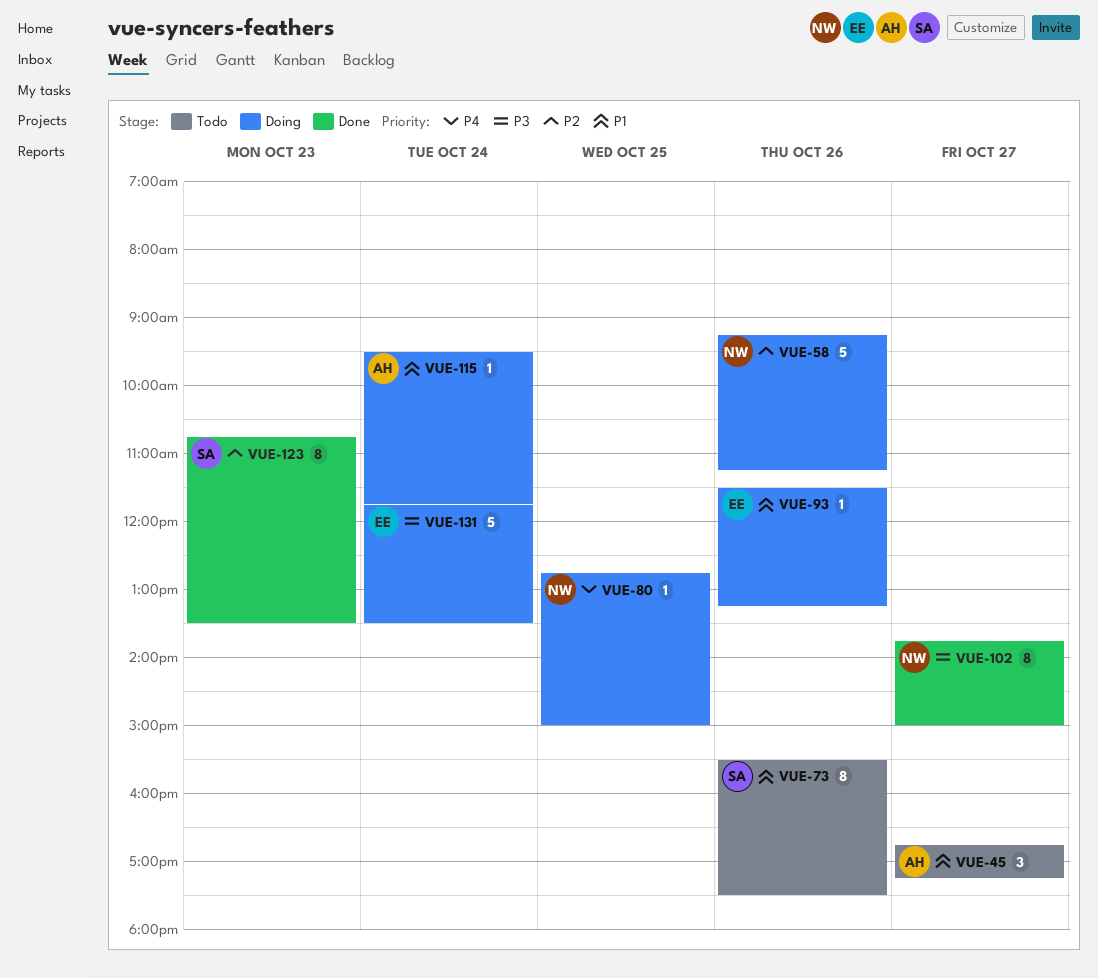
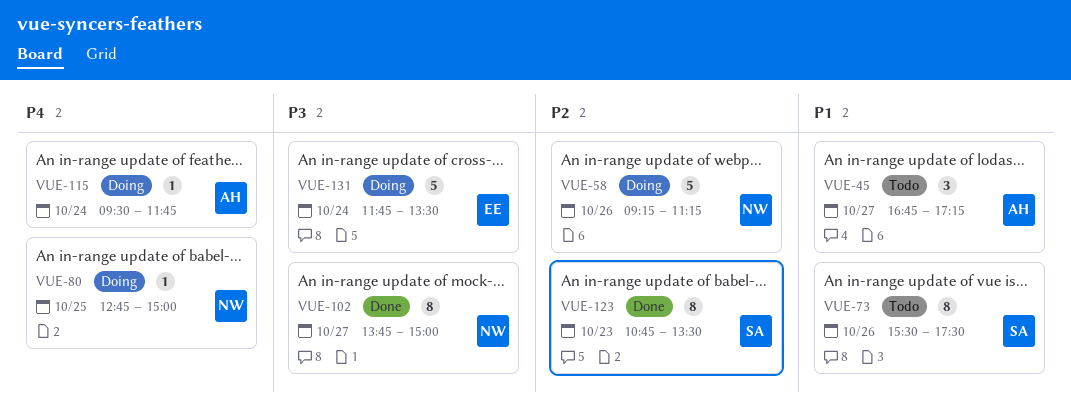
VUE-93: present -> none
VUE-115, priority: P1 -> P4

